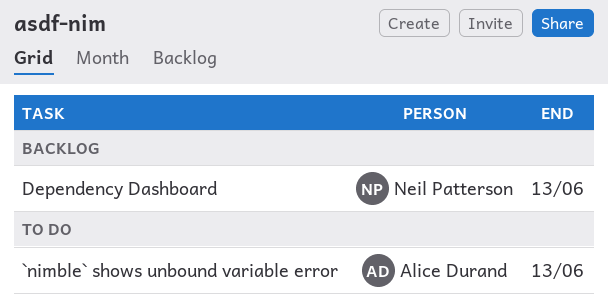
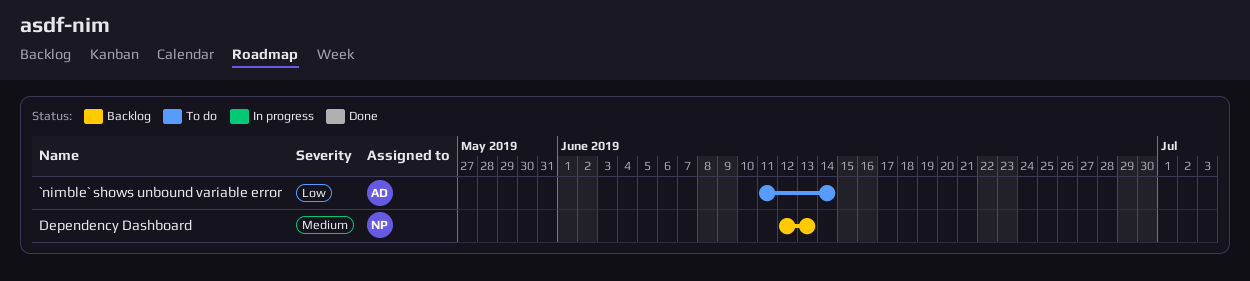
`nimble` shows unbound variable error, due: Jun 13 -> Jun 14

